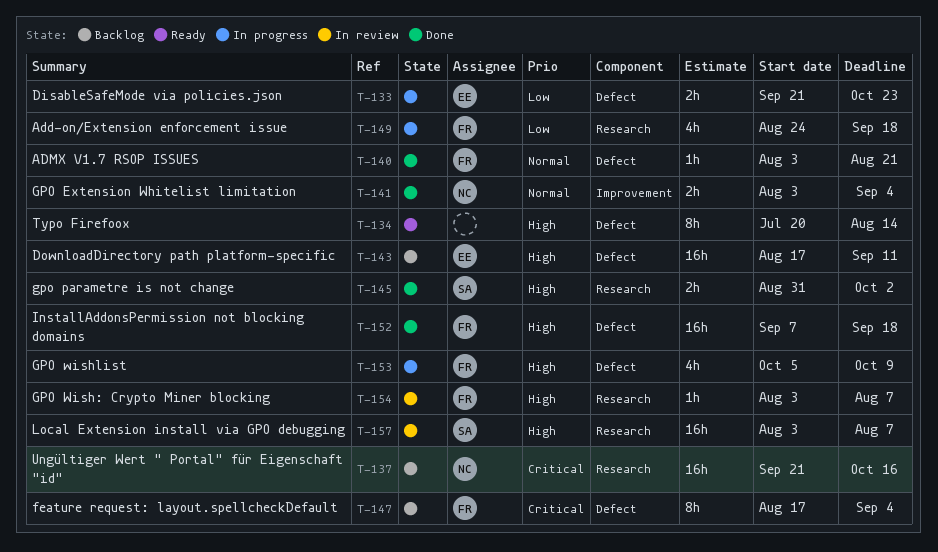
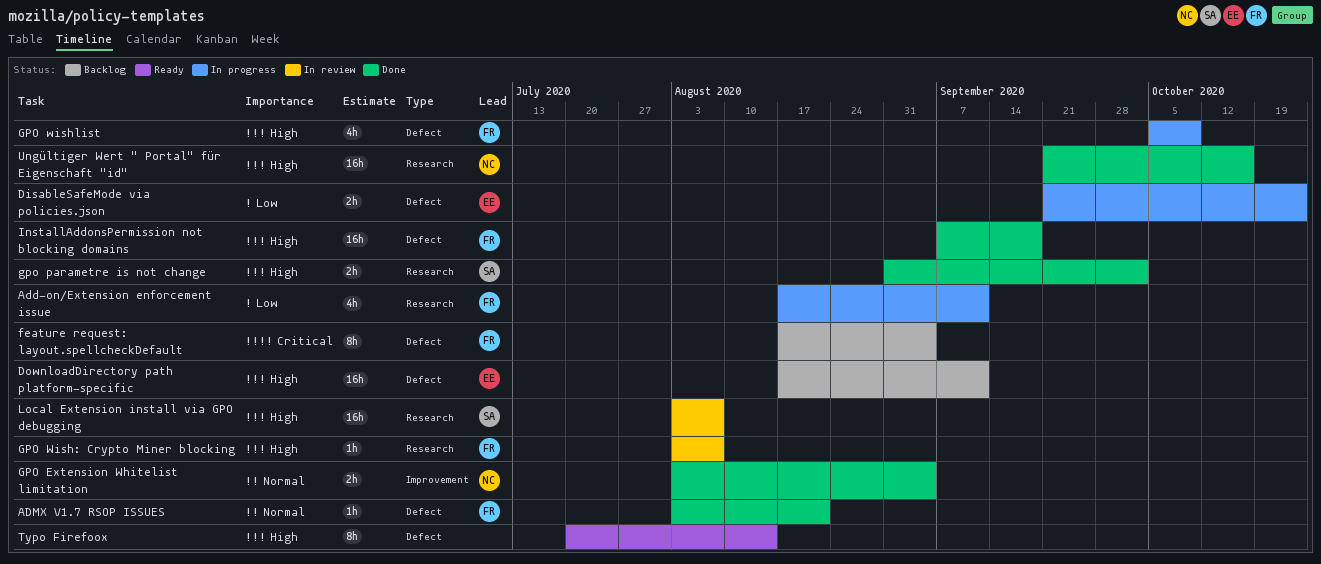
Add-on/Extension enforcement issue, start: Aug 24 -> Aug 17
Add-on/Extension enforcement issue, due: Sep 18 -> Sep 11
Ungültiger Wert " Portal" für Eigenschaft "id", status: Backlog -> Done
Ungültiger Wert " Portal" für Eigenschaft "id", priority: Critical -> High

